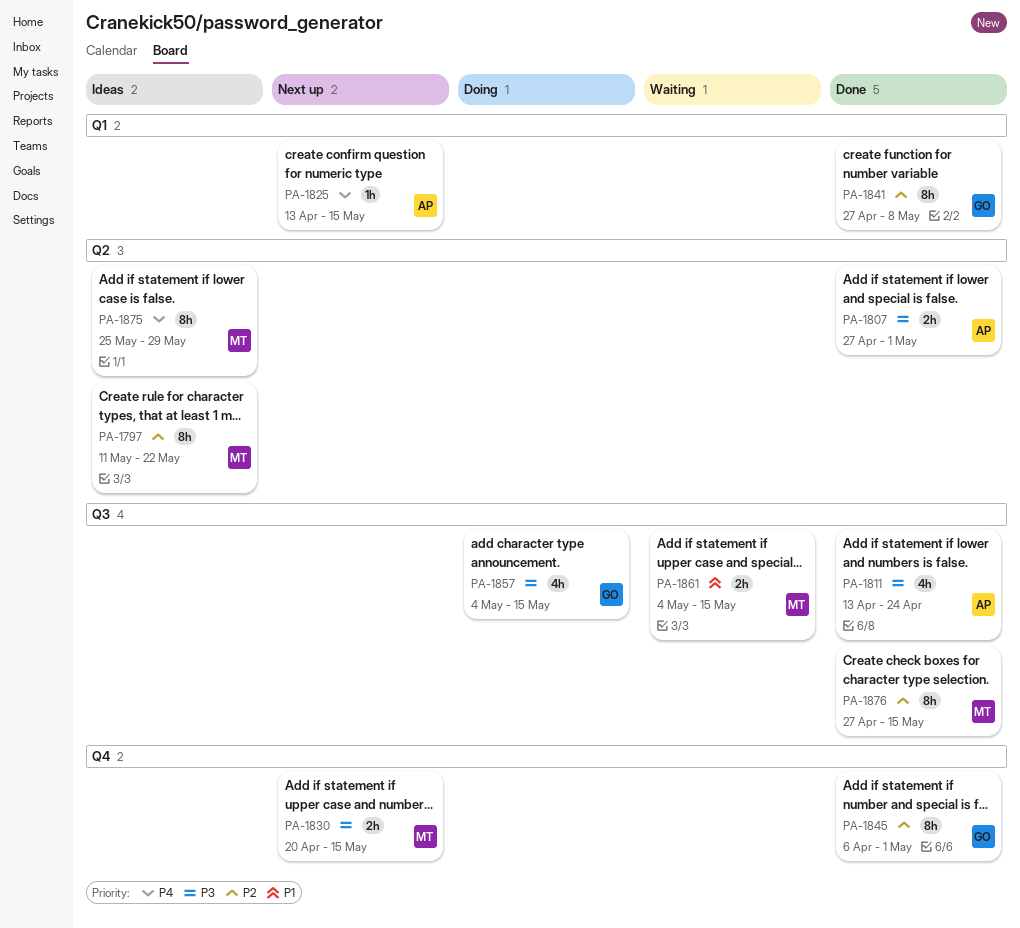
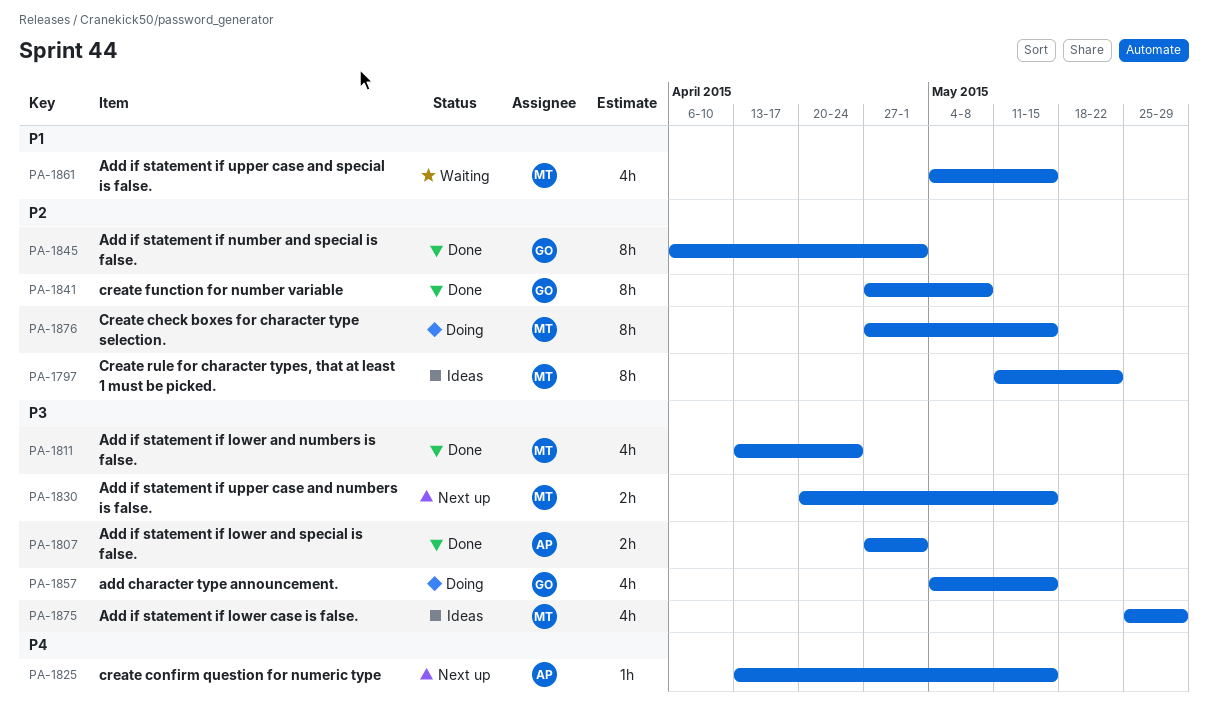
PA-1811, owner: AP -> MT
PA-1861, estimate: 2h -> 4h
PA-1875, priority: P4 -> P3
PA-1875, estimate: 8h -> 4h
PA-1876, status: Done -> Doing

